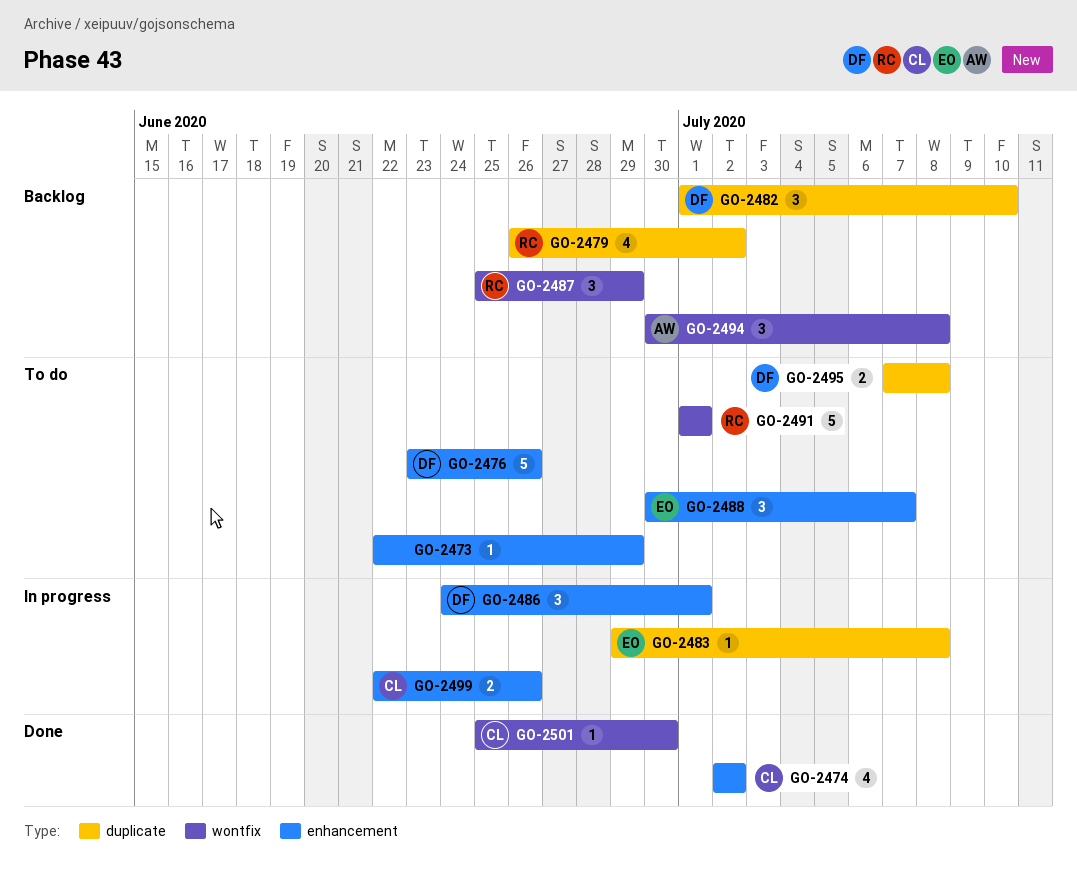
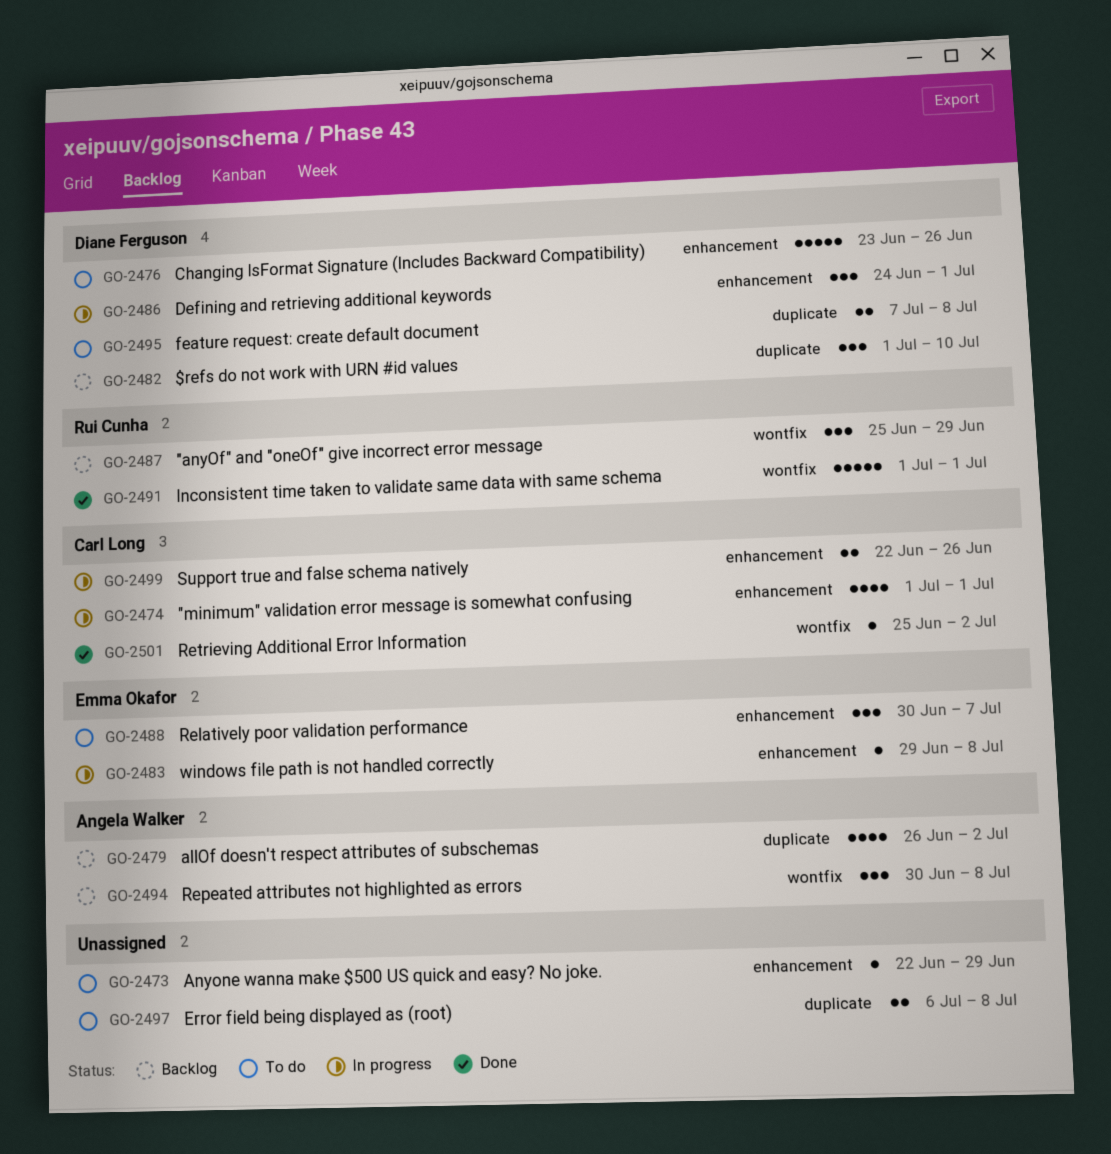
GO-2474, status: Done -> In progress
GO-2474, start: Jul 2 -> Jul 1
GO-2474, due: Jul 2 -> Jul 1
GO-2479, owner: Rui Cunha -> Angela Walker
GO-2483, label: duplicate -> enhancement
GO-2491, status: To do -> Done
GO-2497: none -> present
GO-2501, due: Jun 30 -> Jul 2

